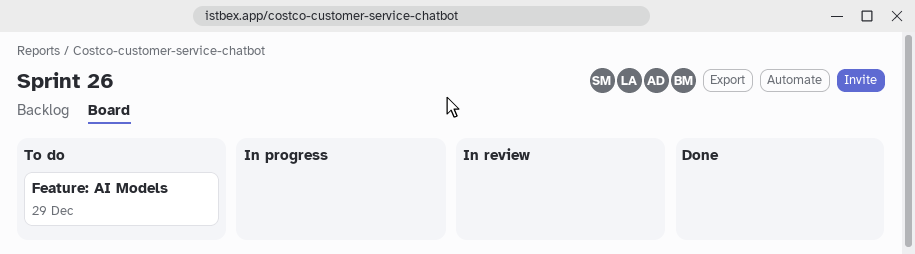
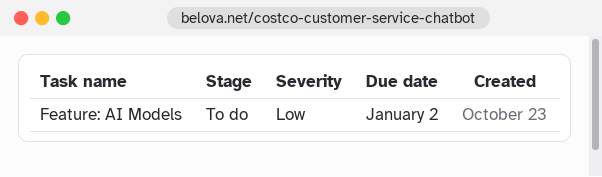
Feature: AI Models, due: Dec 29 -> Jan 2

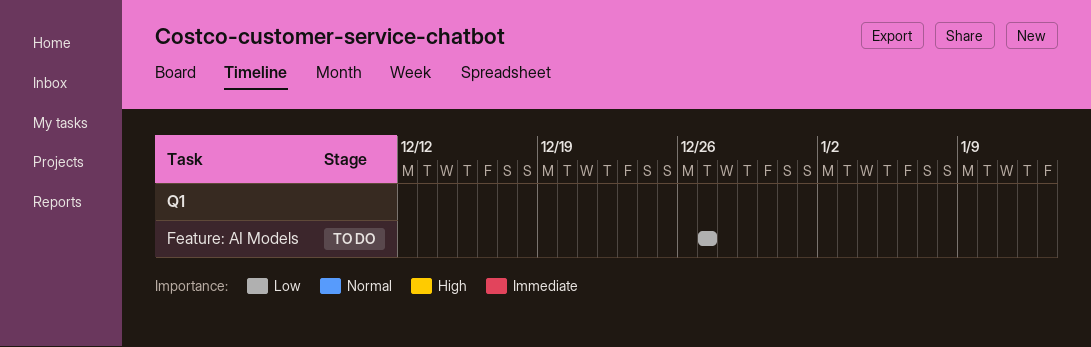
Feature: AI Models, due: Jan 2 -> Dec 27

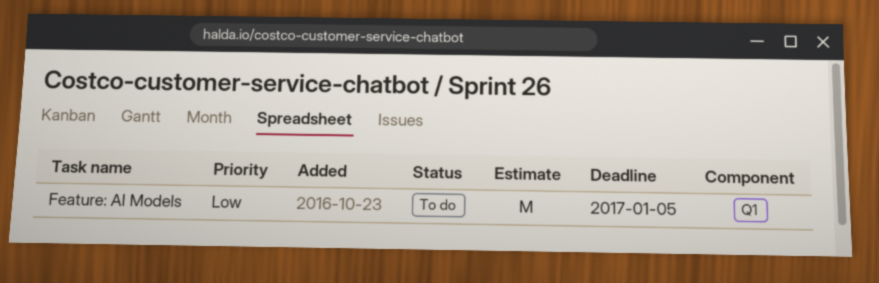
Feature: AI Models, due: Dec 27 -> Jan 5

